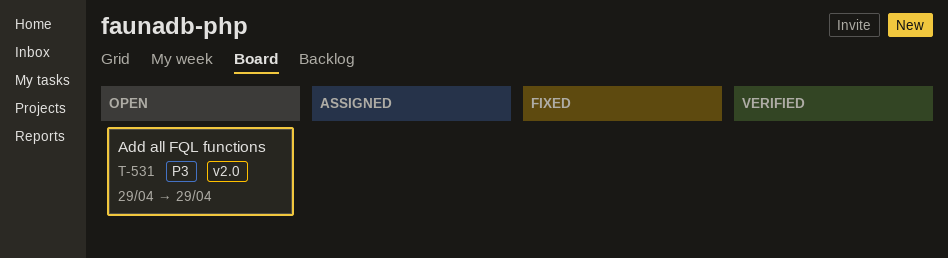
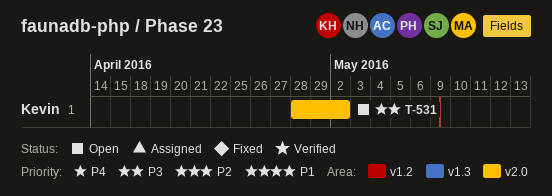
T-531, start: Apr 29 -> Apr 28
T-531, due: Apr 29 -> May 2

